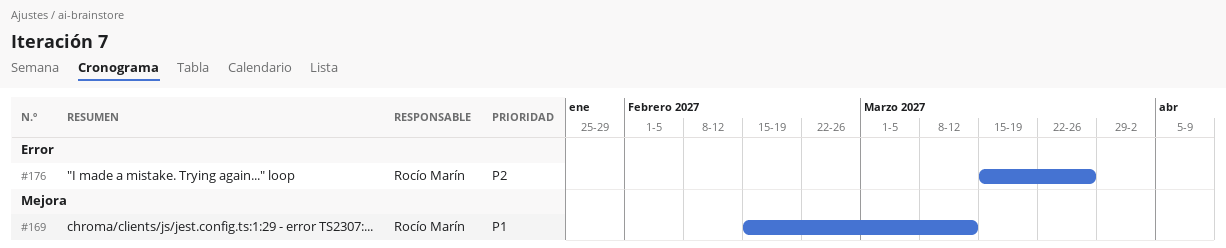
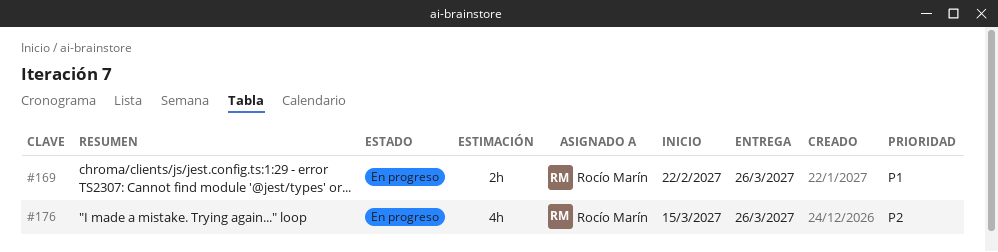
#169, start: Feb 15 -> Feb 22
#169, due: Mar 12 -> Mar 26

